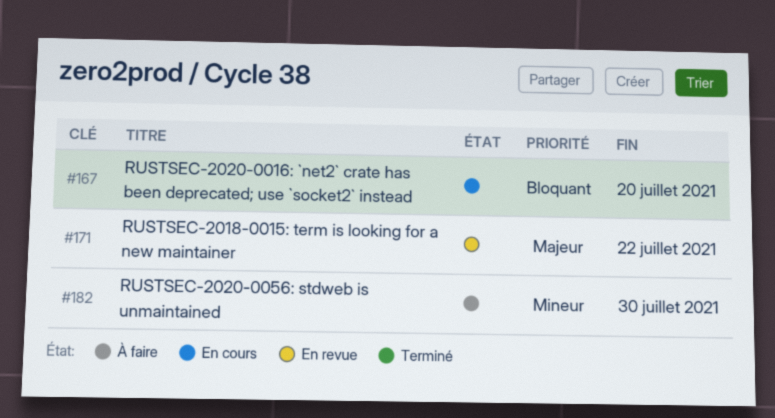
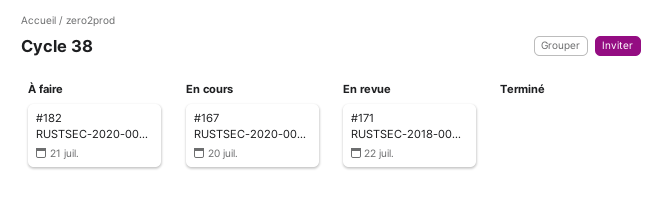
#182, due: Jul 30 -> Jul 21

